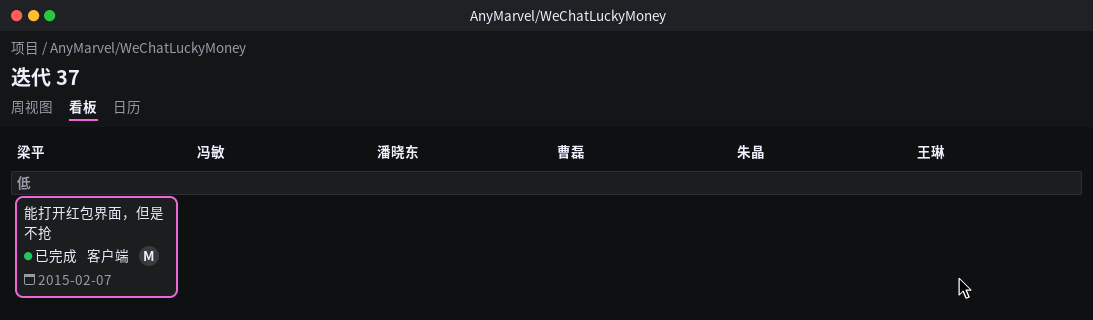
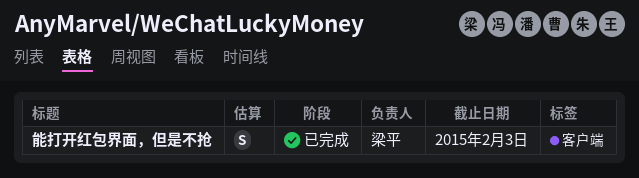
能打开红包界面，但是不抢, estimate: M -> S
能打开红包界面，但是不抢, due: Feb 7 -> Feb 3

